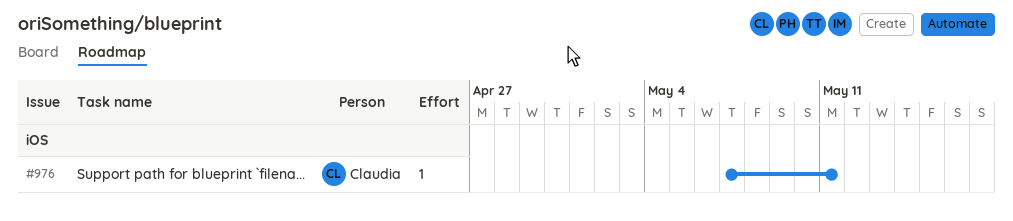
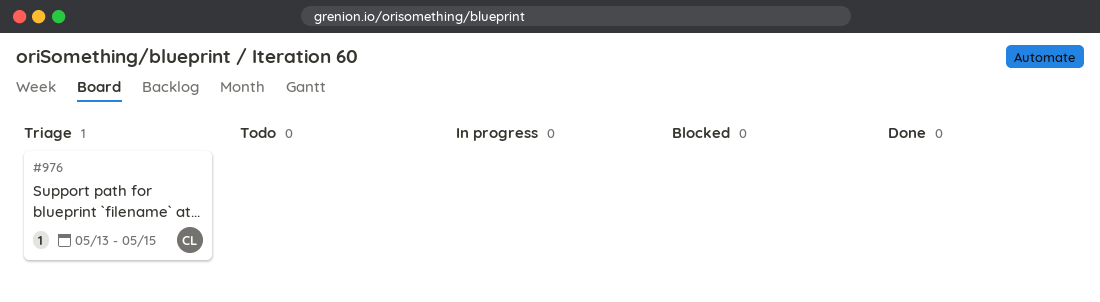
#976, start: May 7 -> May 13
#976, due: May 11 -> May 15

